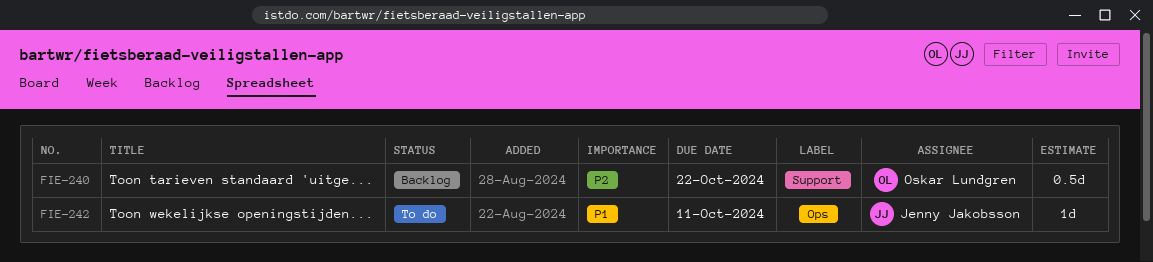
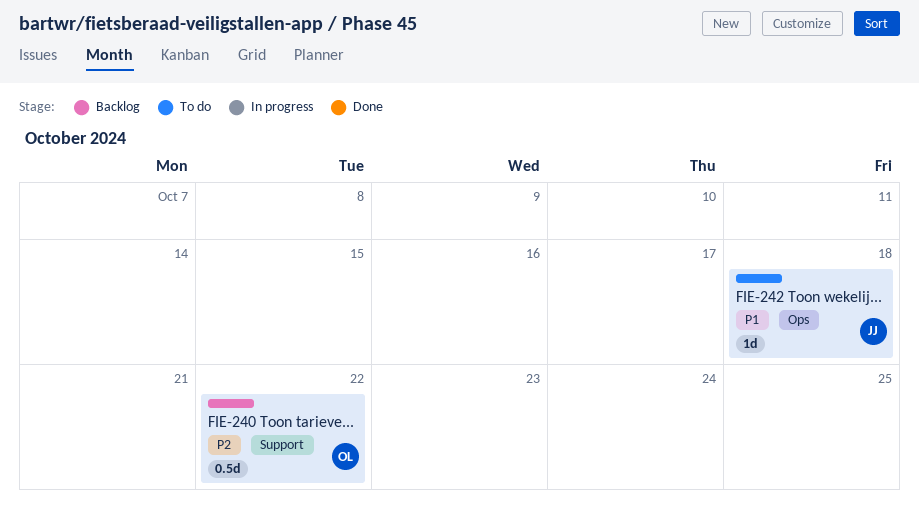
FIE-242, due: Oct 11 -> Oct 18

